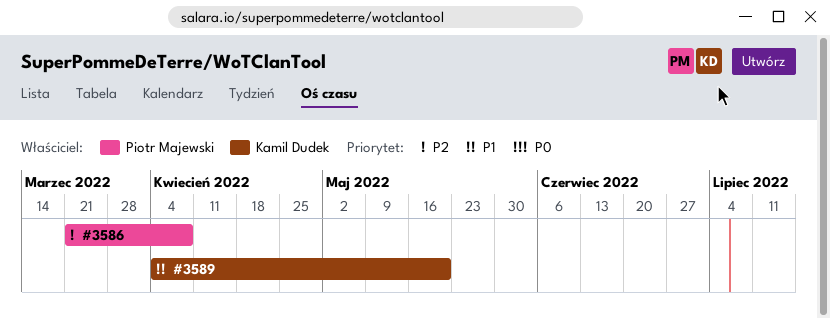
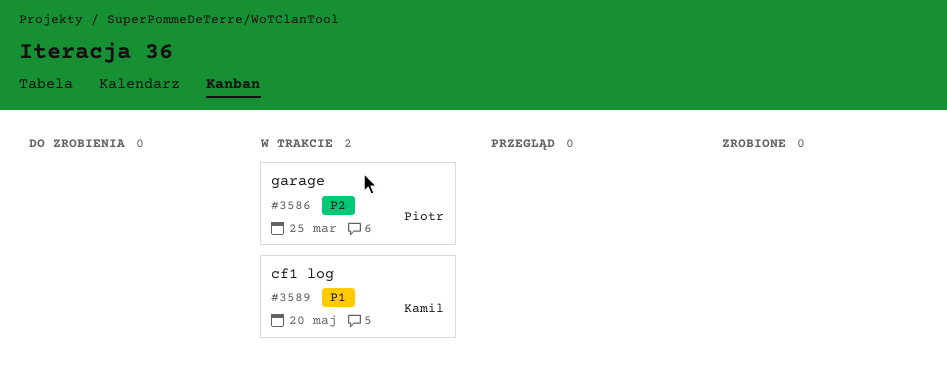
#3586, due: Apr 8 -> Mar 25

